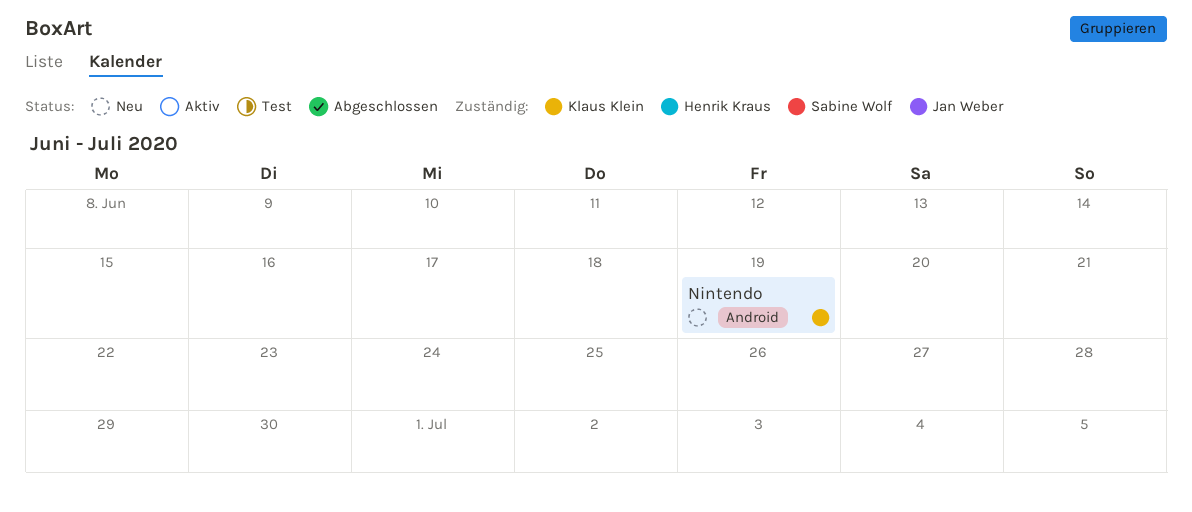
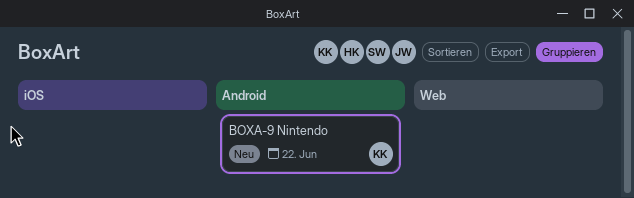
Nintendo, due: Jun 19 -> Jun 22

